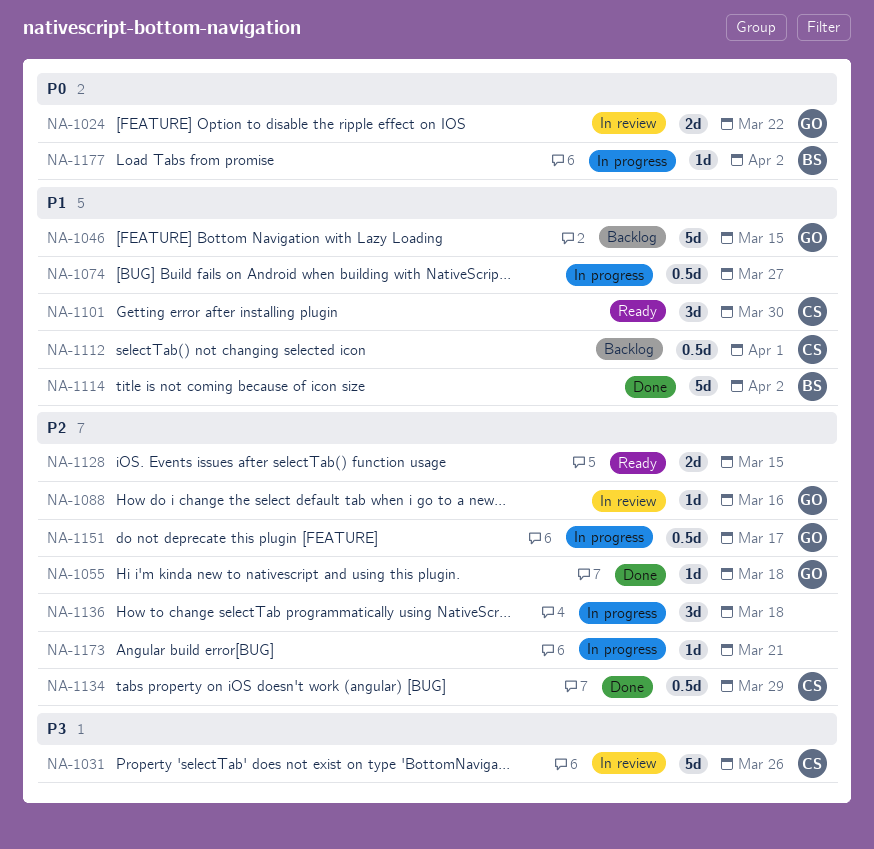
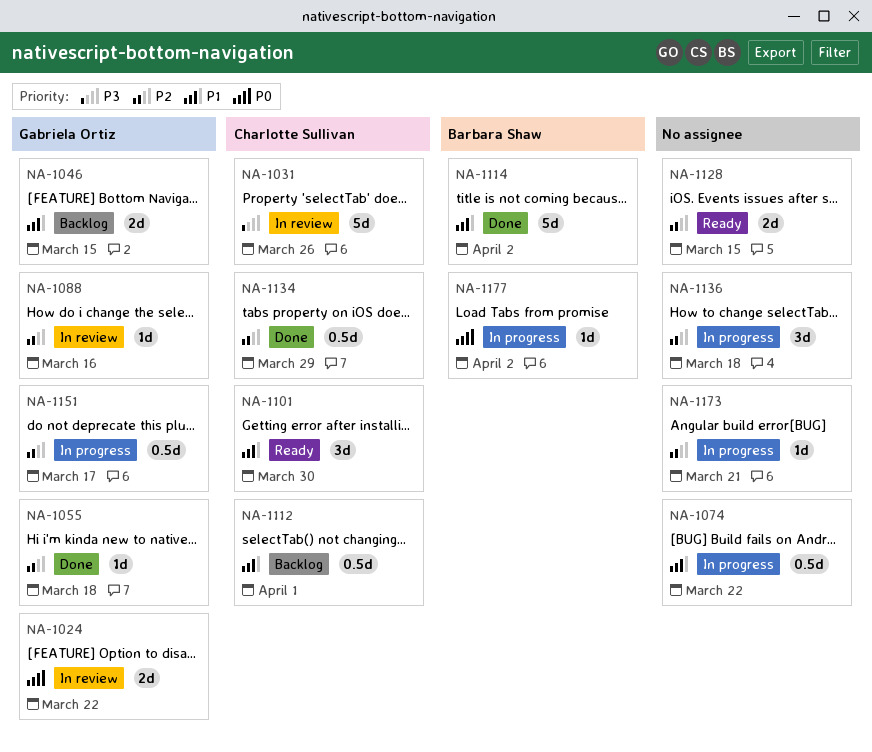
NA-1046, estimate: 5d -> 2d
NA-1074, due: Mar 27 -> Mar 22

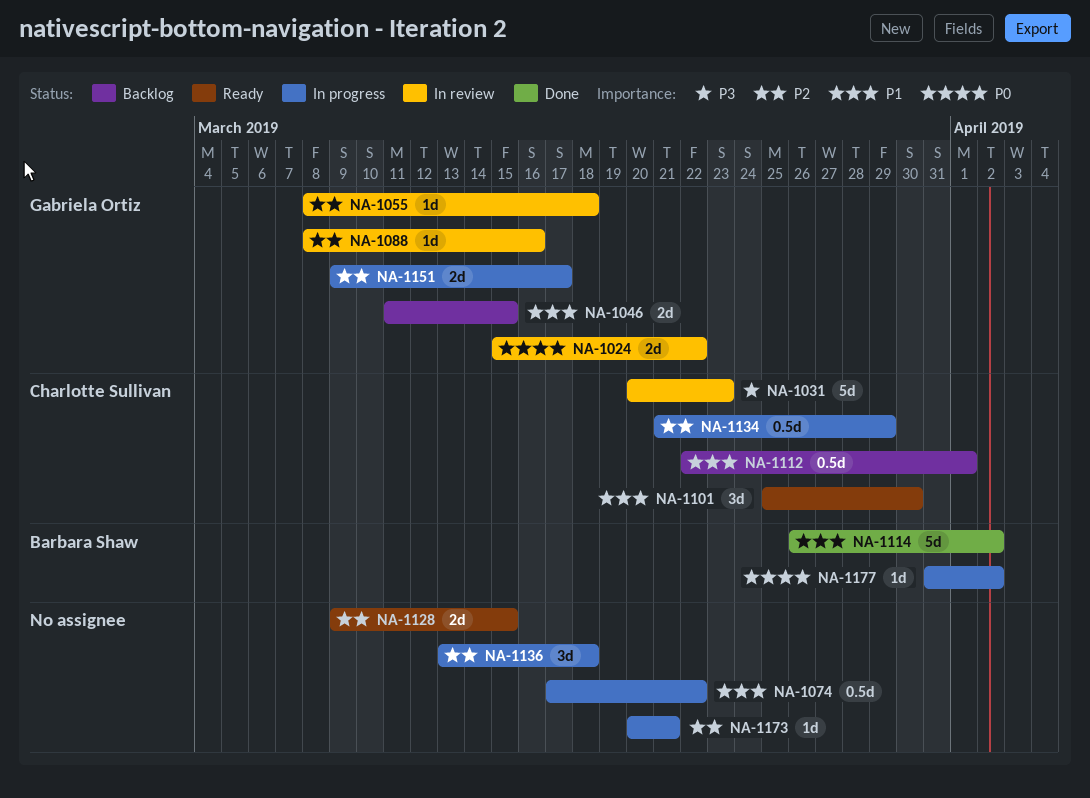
NA-1031, due: Mar 26 -> Mar 23
NA-1055, status: Done -> In review
NA-1134, status: Done -> In progress
NA-1151, estimate: 0.5d -> 2d

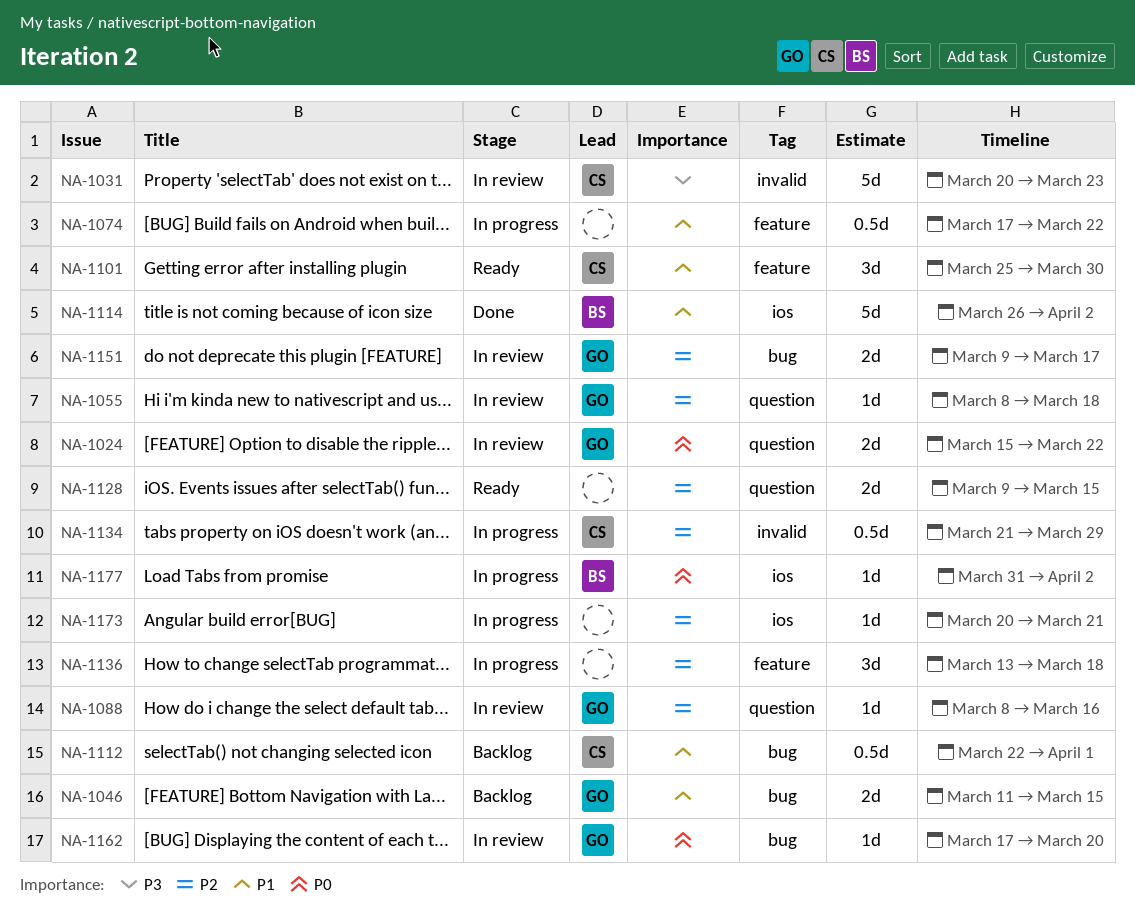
NA-1151, status: In progress -> In review
NA-1162: none -> present

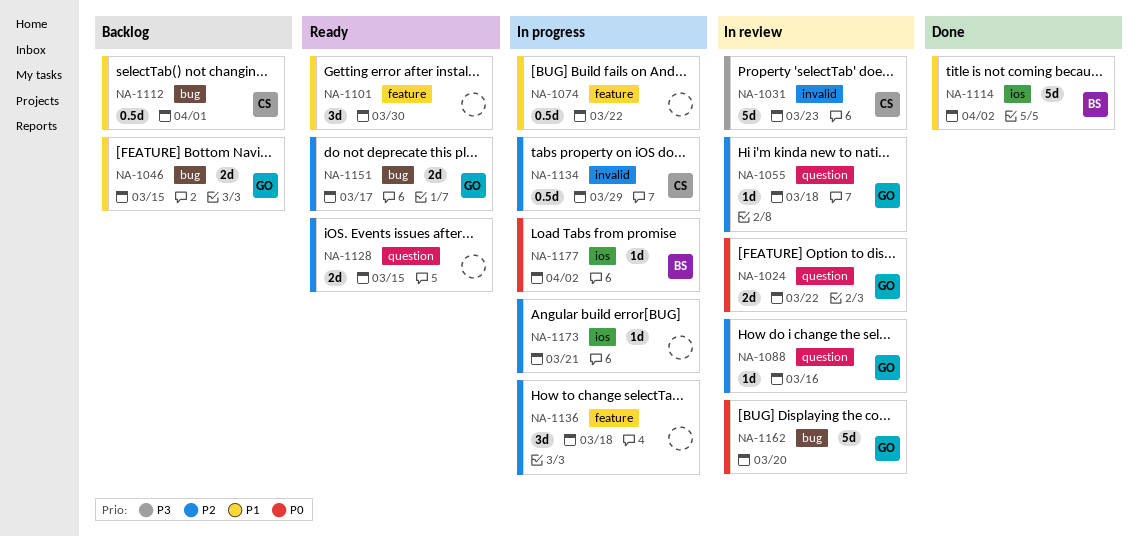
NA-1101, owner: CS -> none
NA-1151, status: In review -> Ready
NA-1162, estimate: 1d -> 5d

